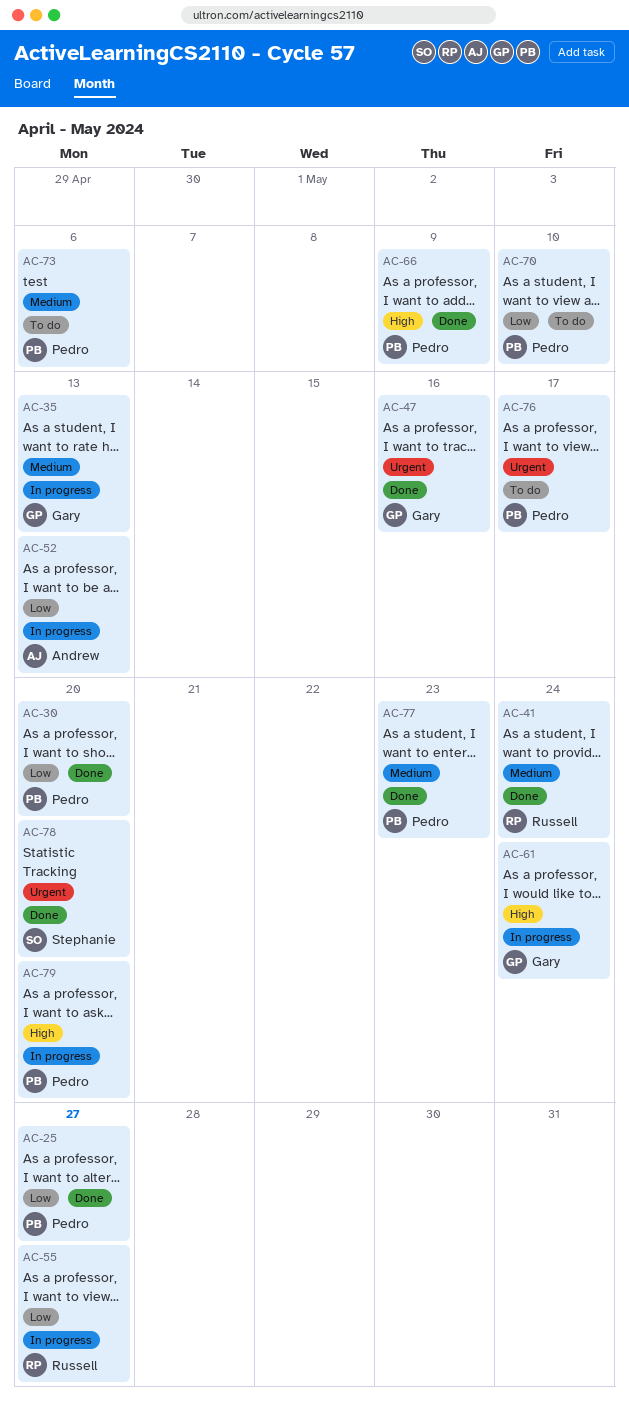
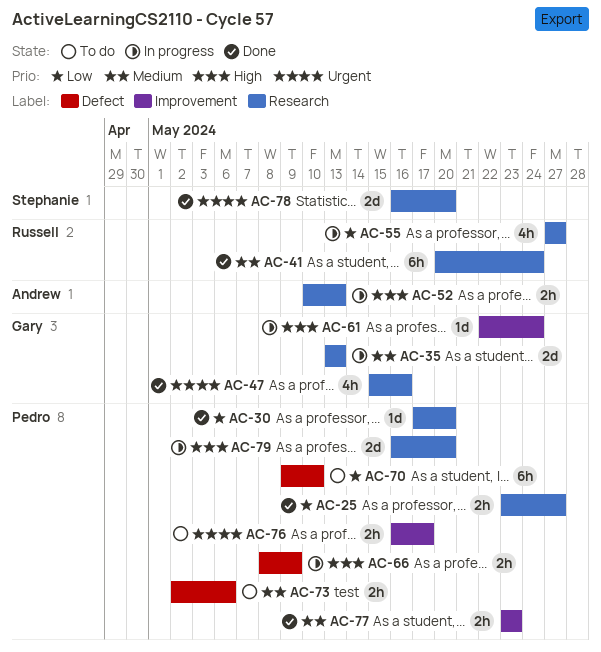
AC-52, priority: Low -> High
AC-66, status: Done -> In progress

